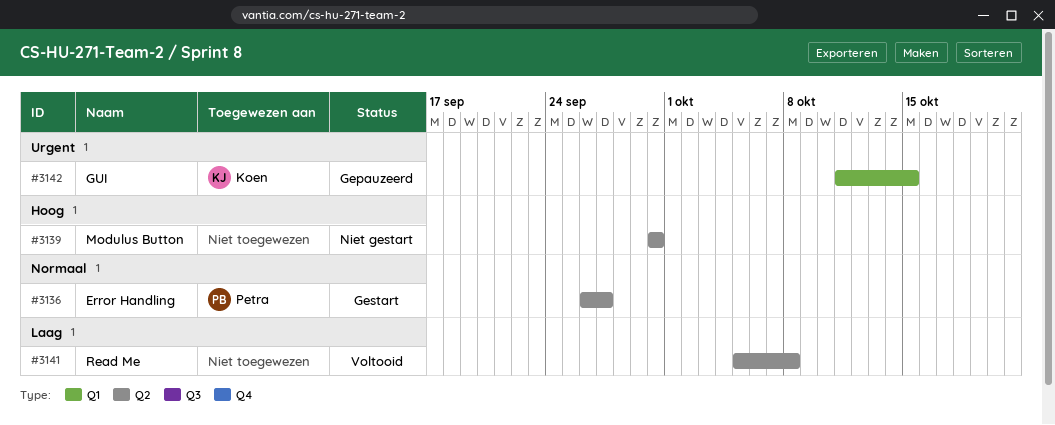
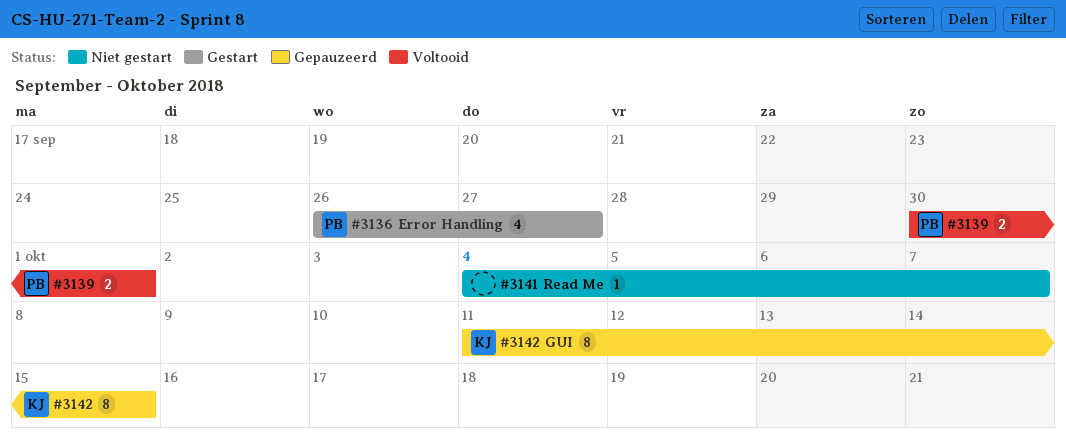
#3139, status: Niet gestart -> Voltooid
#3139, owner: none -> Petra
#3139, due: Sep 30 -> Oct 1
#3141, status: Voltooid -> Niet gestart
#3141, start: Oct 5 -> Oct 4
#3141, due: Oct 8 -> Oct 7

